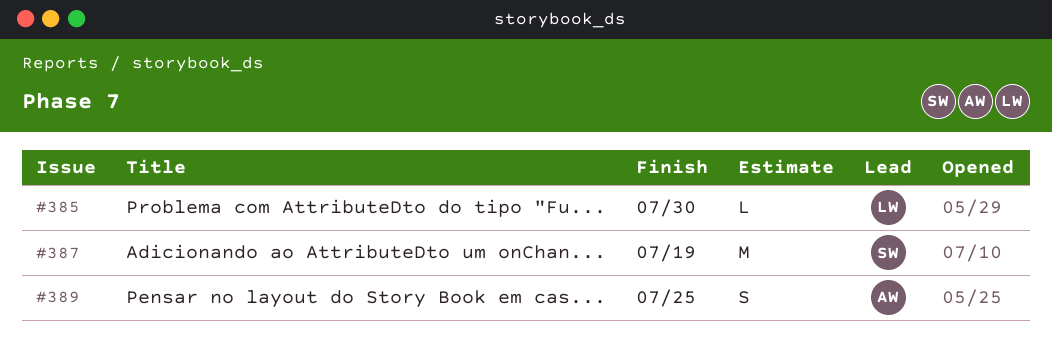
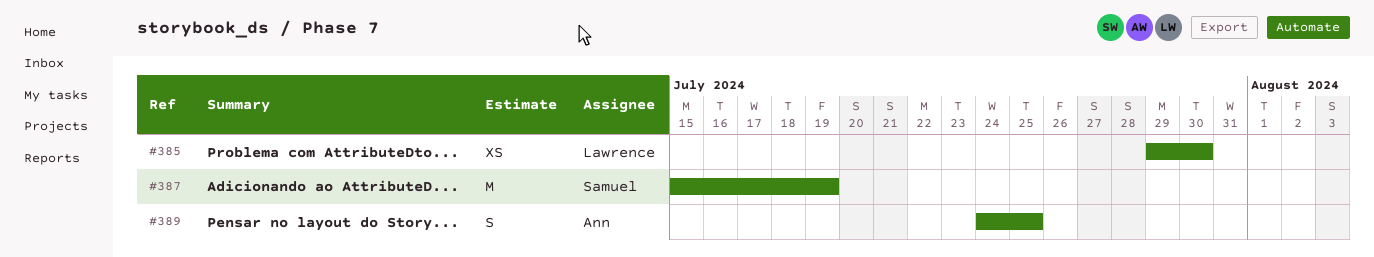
#385, estimate: L -> XS

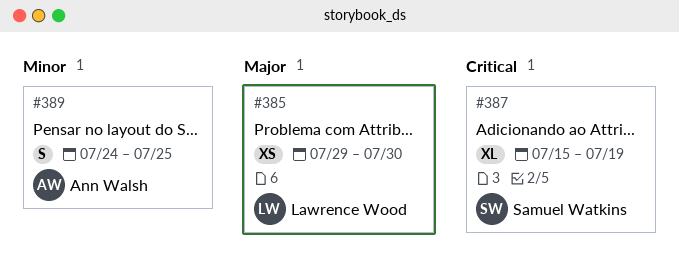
#387, estimate: M -> XL

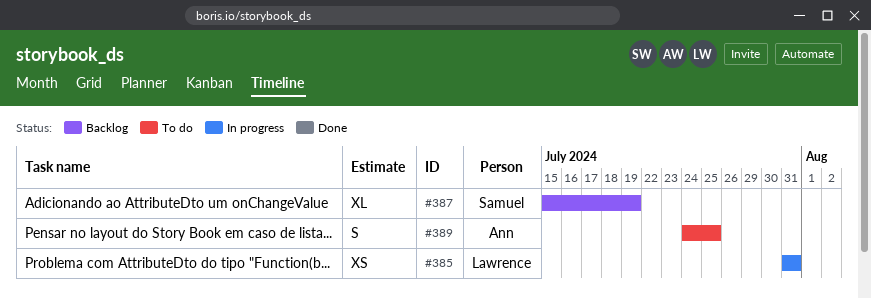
#385, start: Jul 29 -> Jul 31
#385, due: Jul 30 -> Jul 31

